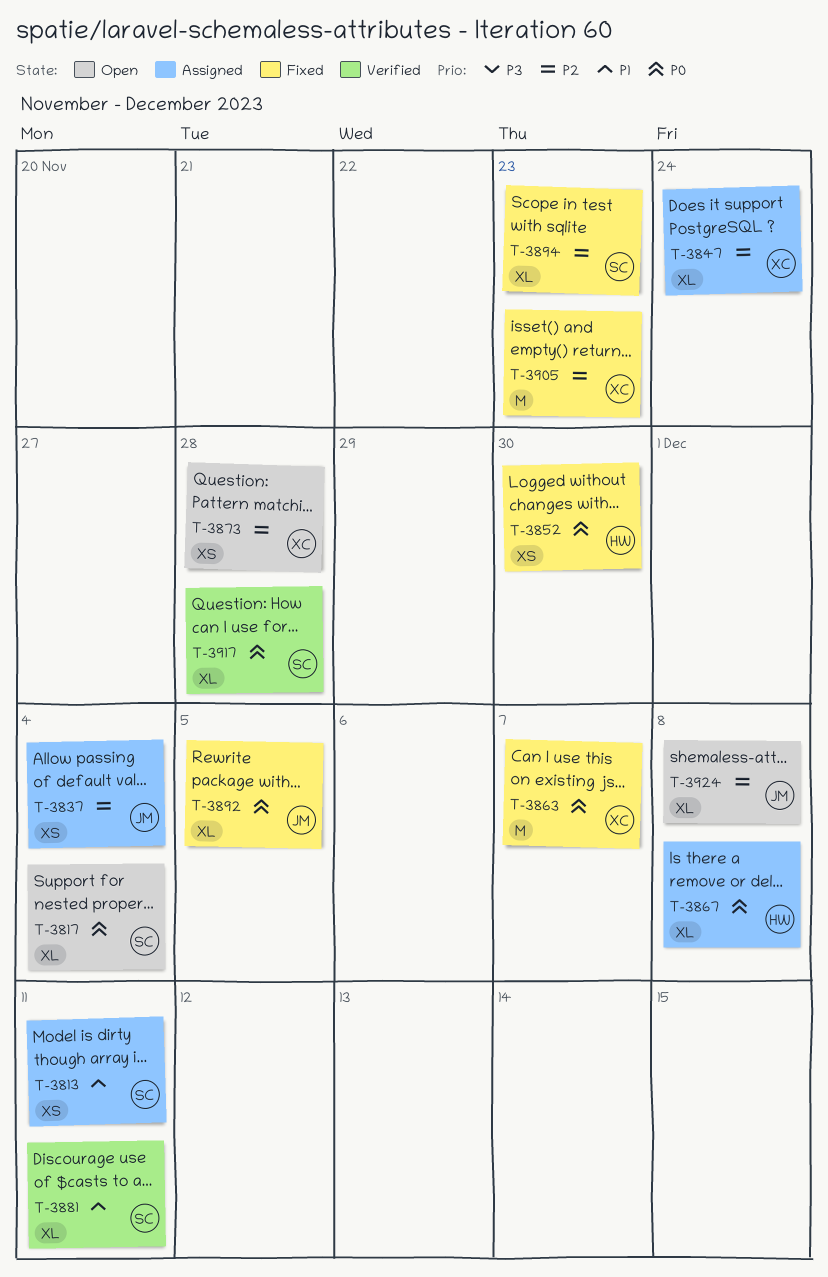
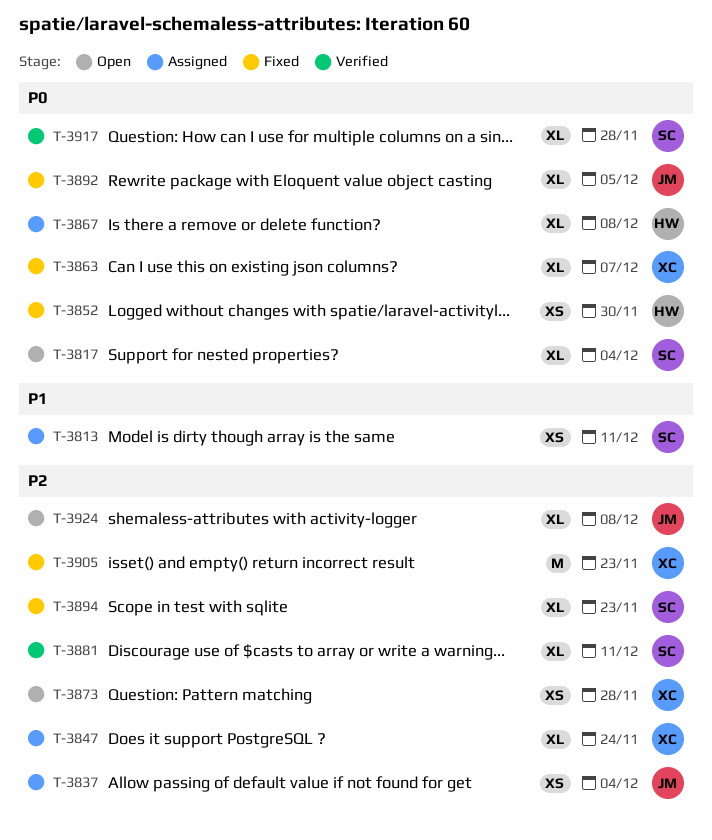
T-3863, estimate: M -> XL
T-3881, priority: P1 -> P2

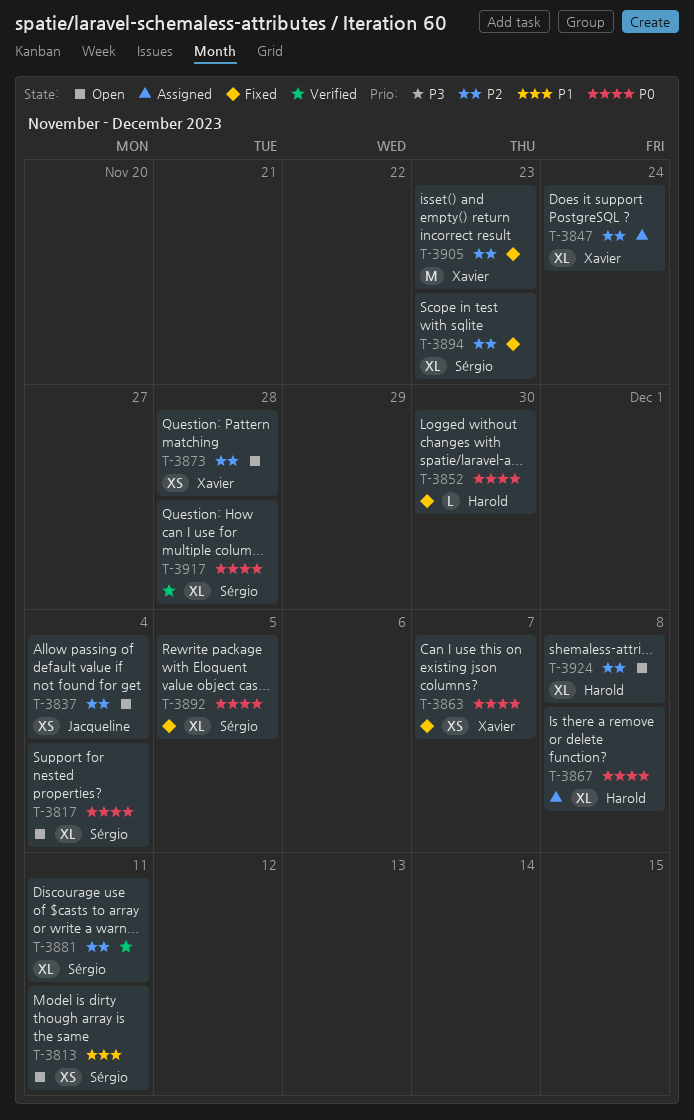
T-3813, status: Assigned -> Open
T-3837, status: Assigned -> Open
T-3852, estimate: XS -> L
T-3863, estimate: XL -> XS
T-3892, owner: Jacqueline -> Sérgio
T-3924, owner: Jacqueline -> Harold

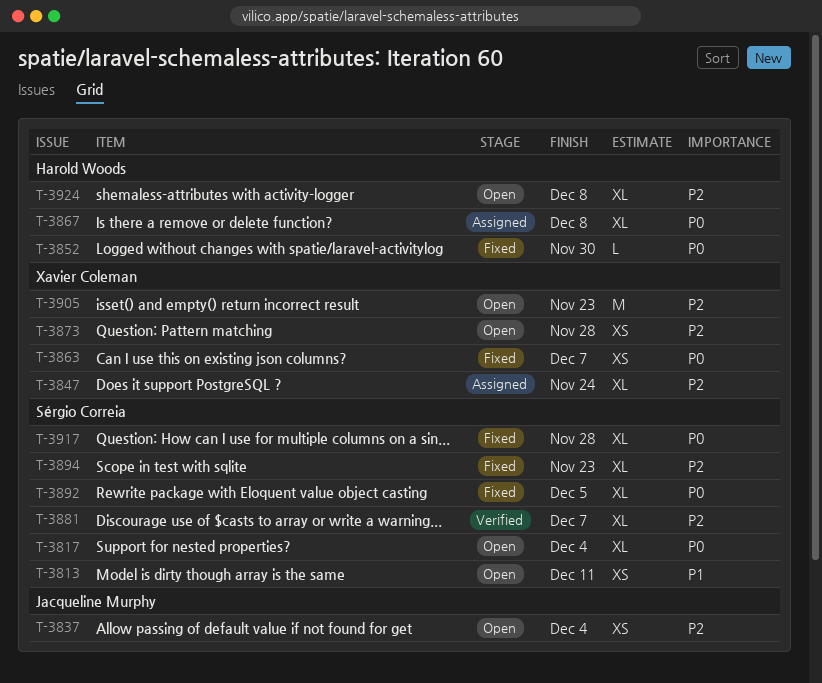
T-3881, due: Dec 11 -> Dec 7
T-3905, status: Fixed -> Open
T-3917, status: Verified -> Fixed

